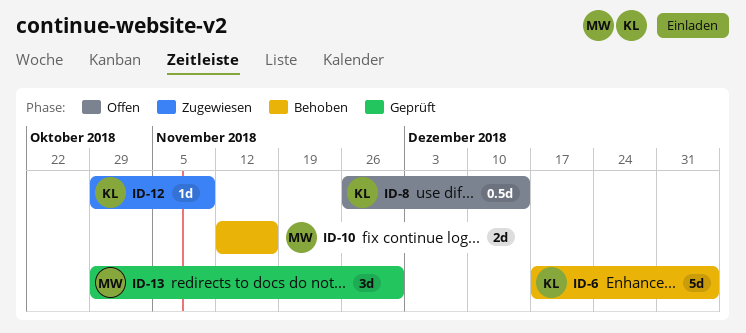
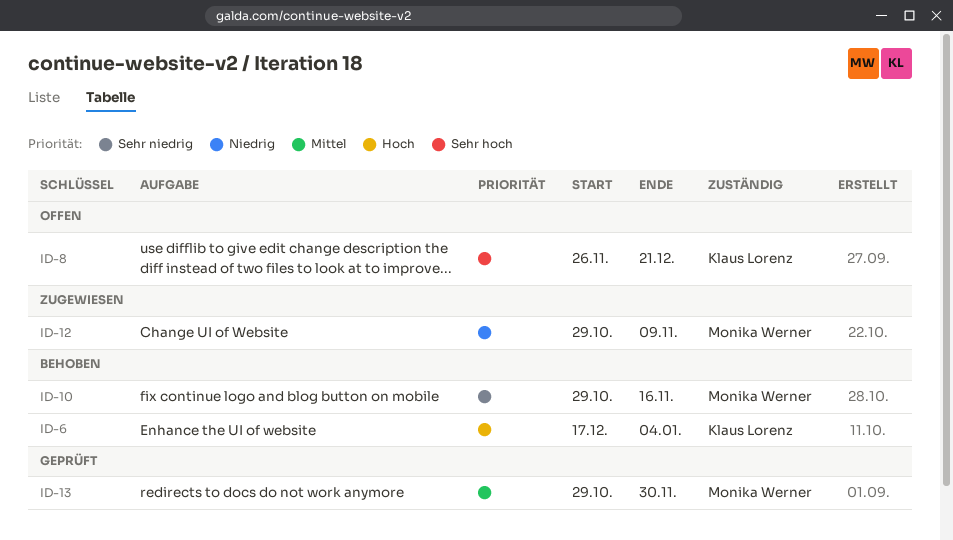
ID-8, due: Dec 14 -> Dec 21
ID-10, start: Nov 12 -> Oct 29
ID-12, owner: Klaus Lorenz -> Monika Werner

